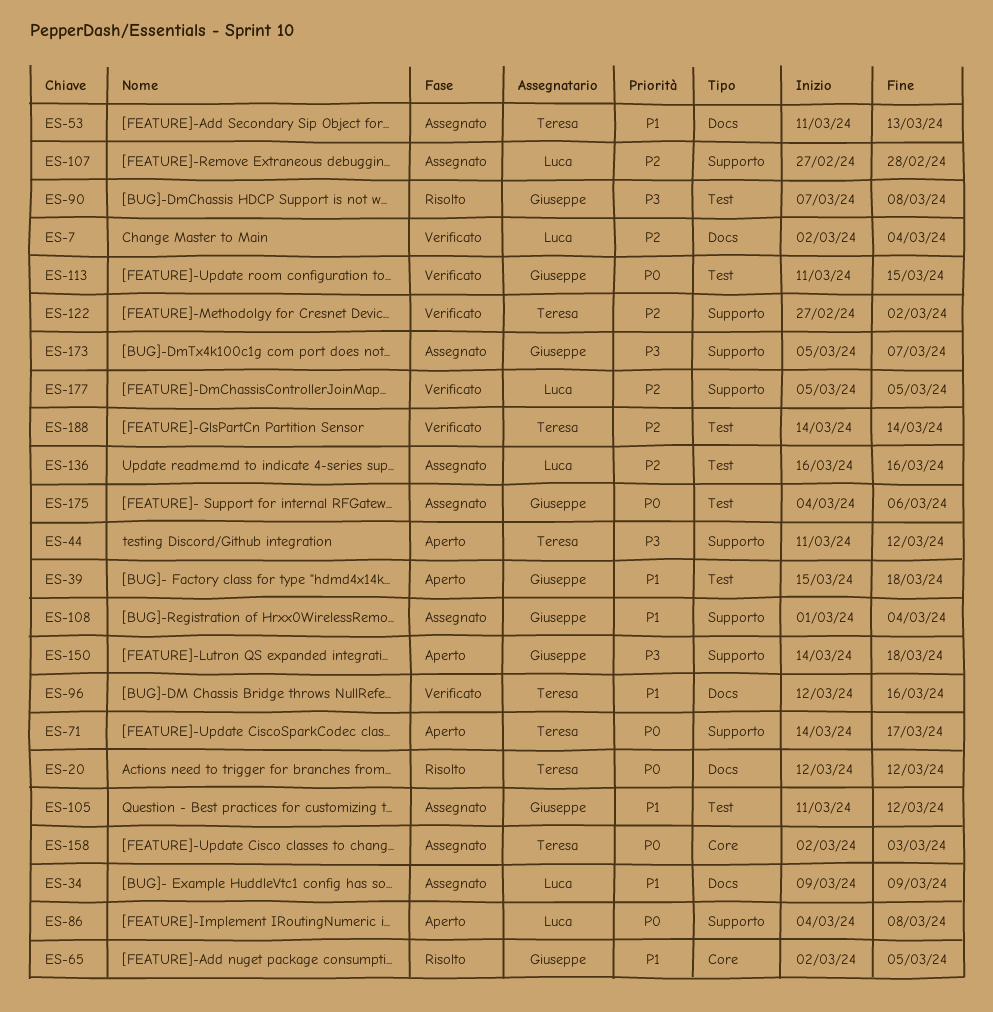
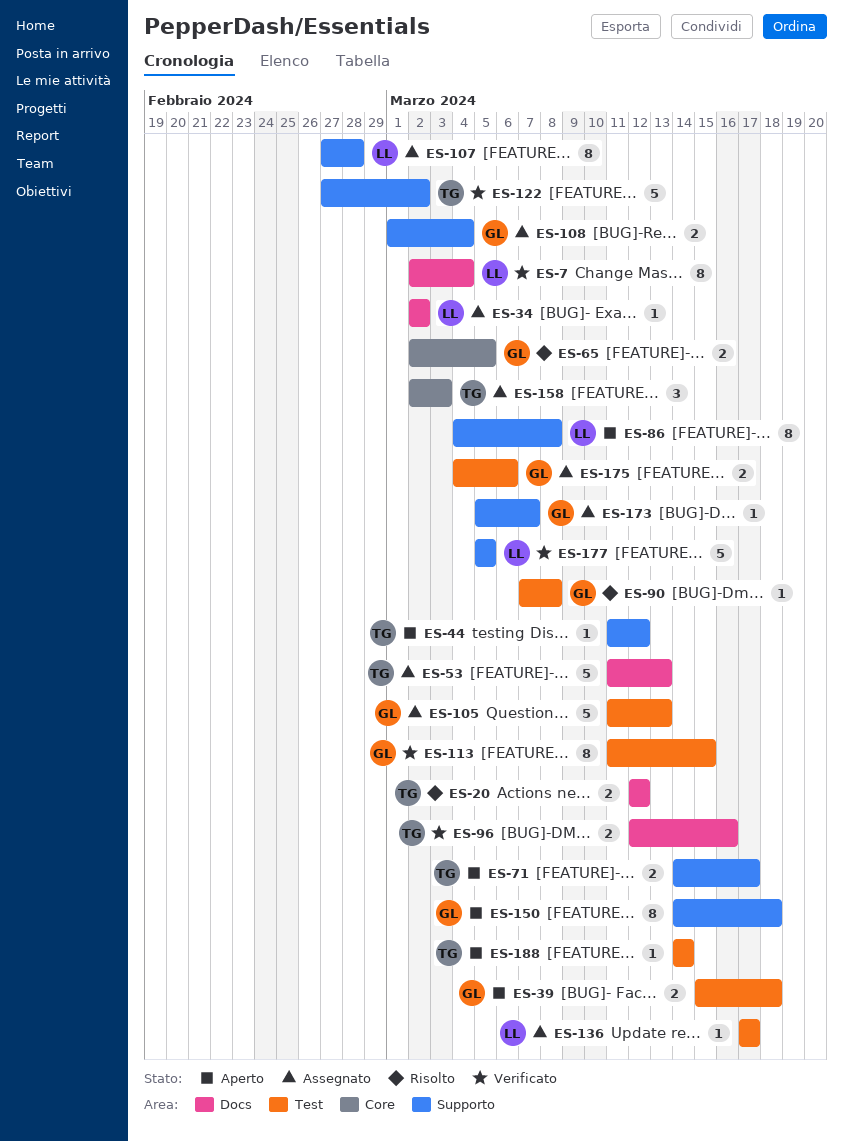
ES-34, start: Mar 9 -> Mar 2
ES-34, due: Mar 9 -> Mar 2
ES-105, due: Mar 12 -> Mar 13
ES-136, start: Mar 16 -> Mar 17
ES-136, due: Mar 16 -> Mar 17
ES-188, status: Verificato -> Aperto

